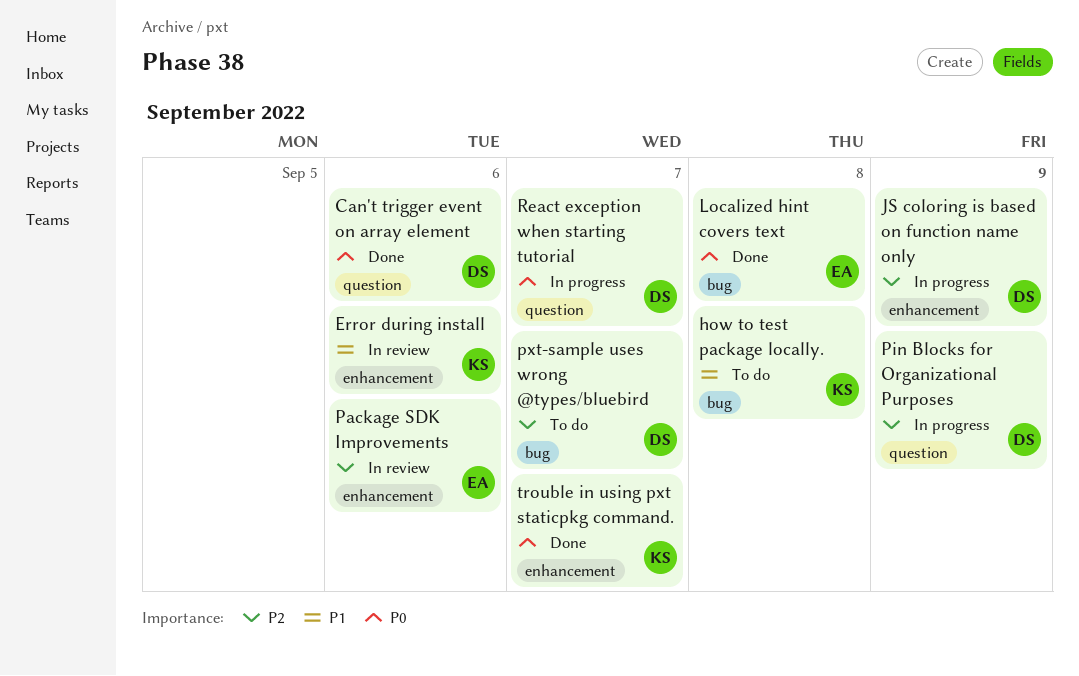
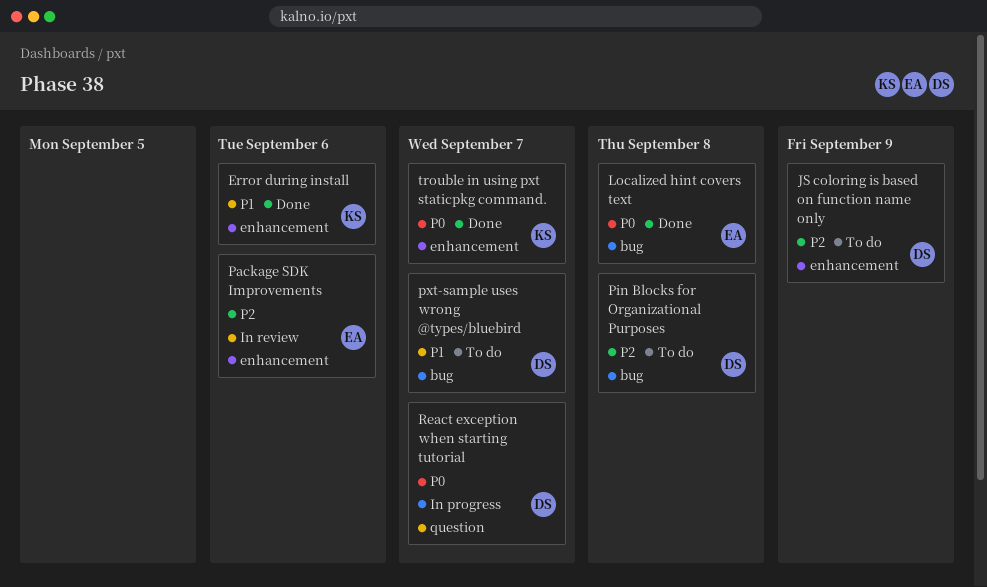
Can't trigger event on array element: present -> none
Error during install, status: In review -> Done
how to test package locally.: present -> none
JS coloring is based on function name only, status: In progress -> To do
Pin Blocks for Organizational Purposes, status: In progress -> To do
Pin Blocks for Organizational Purposes, label: question -> bug
Pin Blocks for Organizational Purposes, due: Sep 9 -> Sep 8
pxt-sample uses wrong @types/bluebird, priority: P2 -> P1

